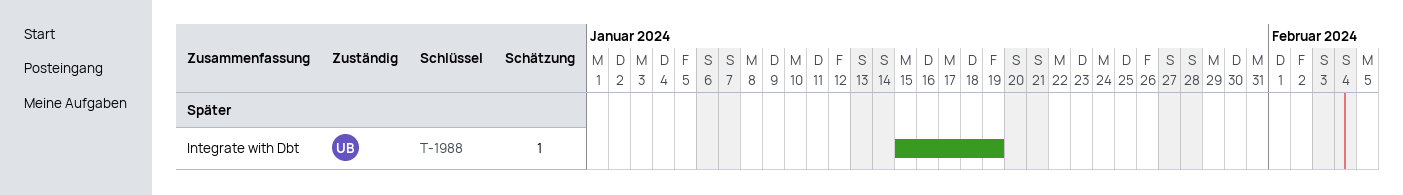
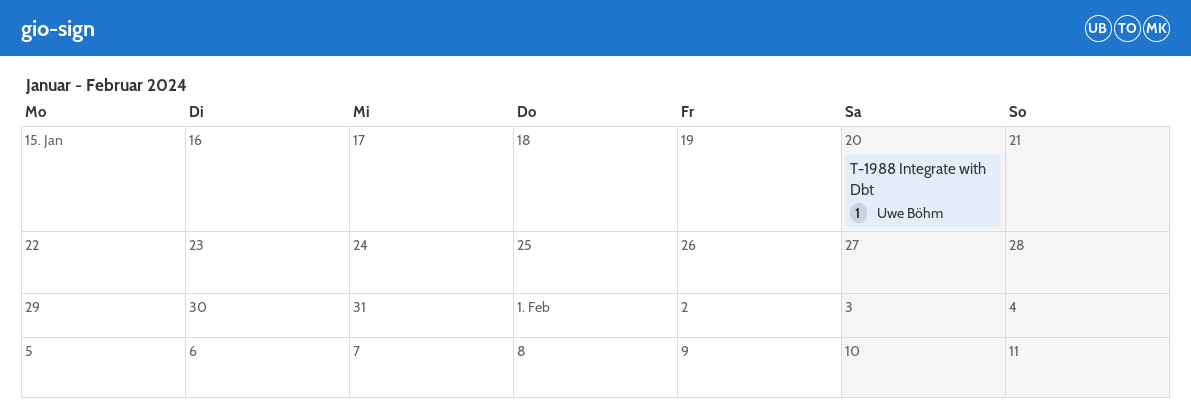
T-1988, due: Jan 19 -> Jan 20

